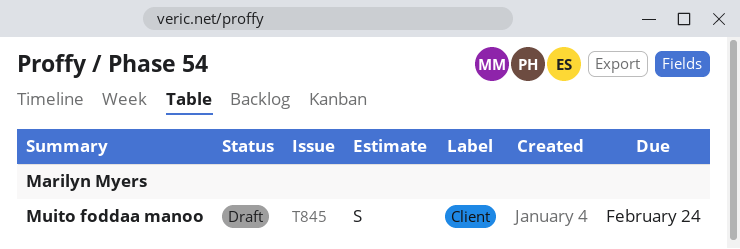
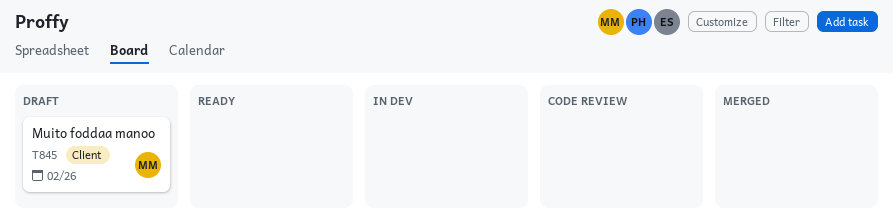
T845, due: Feb 24 -> Feb 26

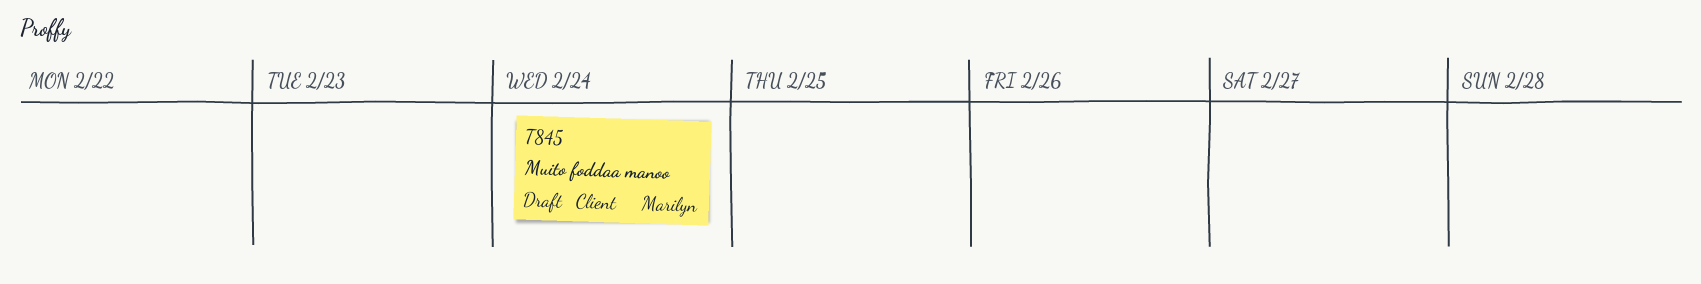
T845, due: Feb 26 -> Feb 24

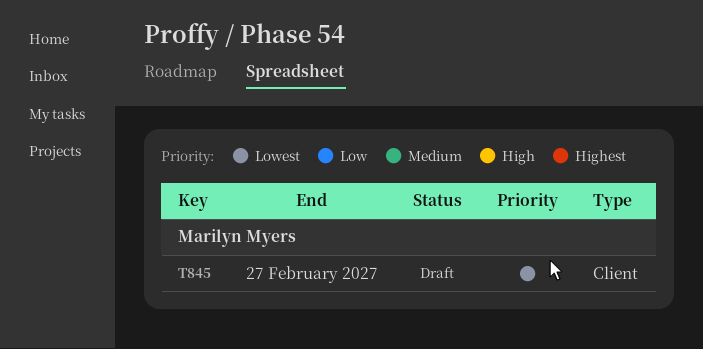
T845, due: Feb 24 -> Feb 27

